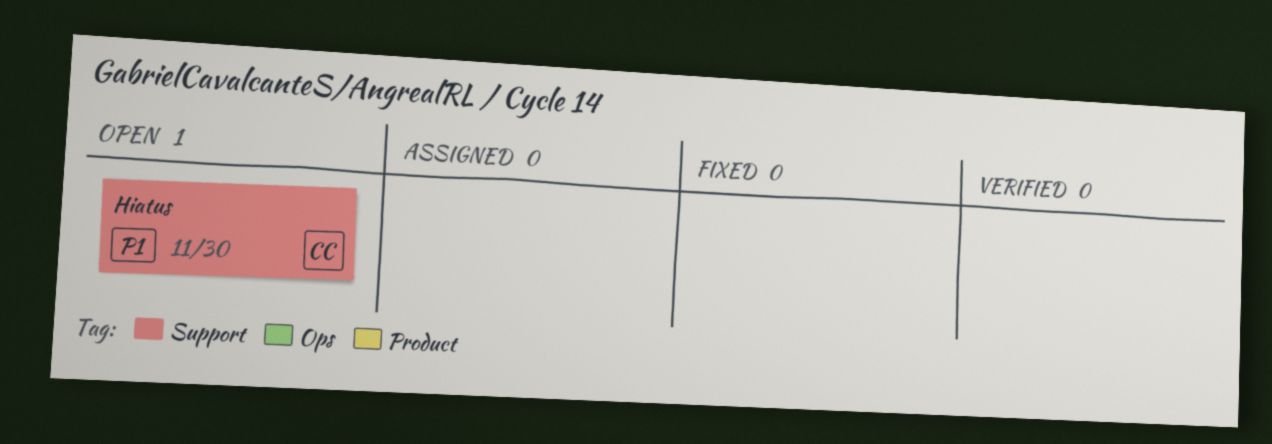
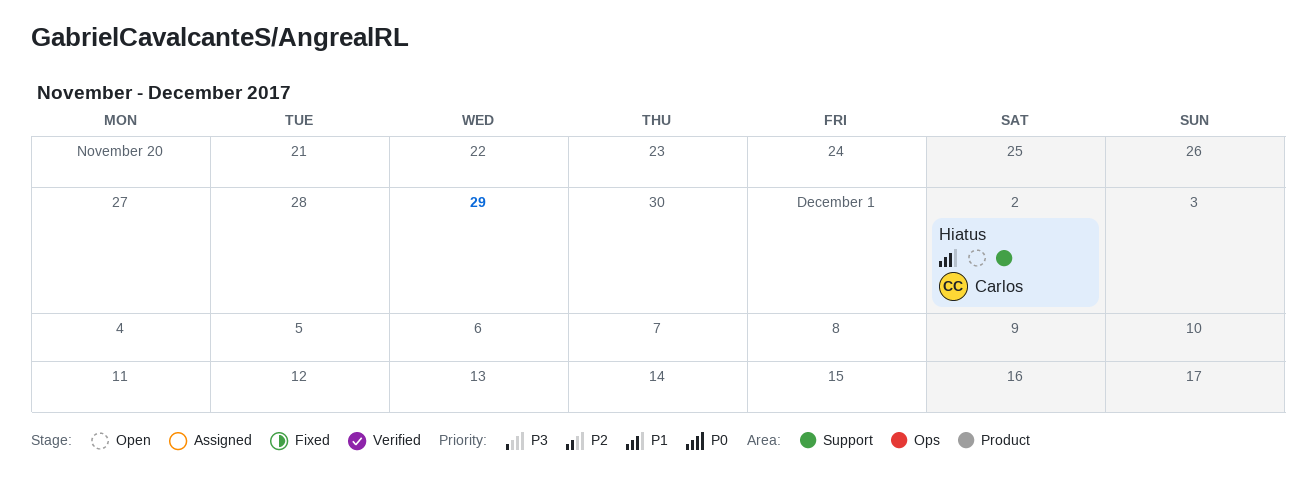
Hiatus, due: Nov 30 -> Dec 2

